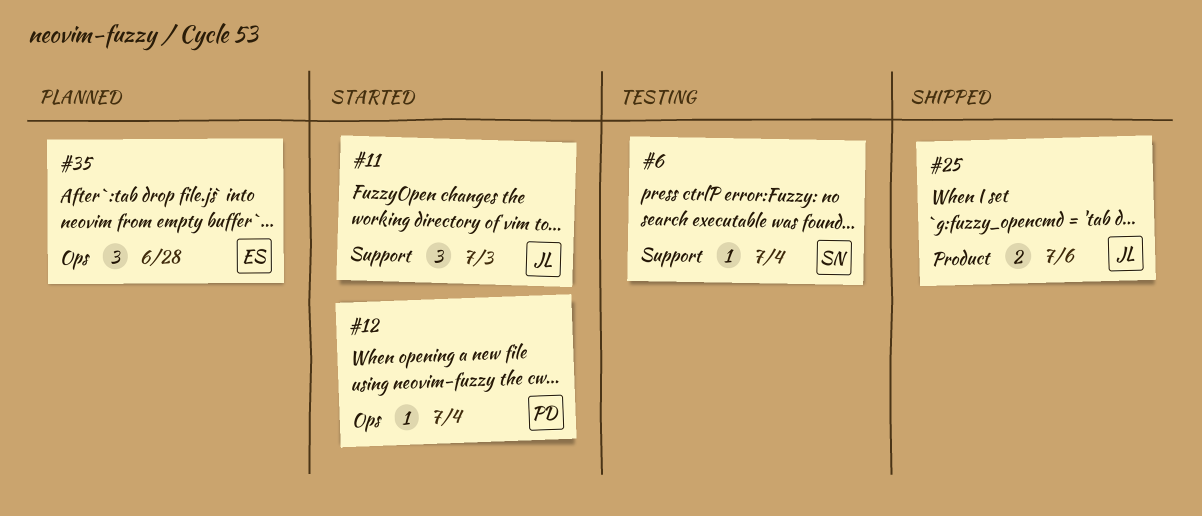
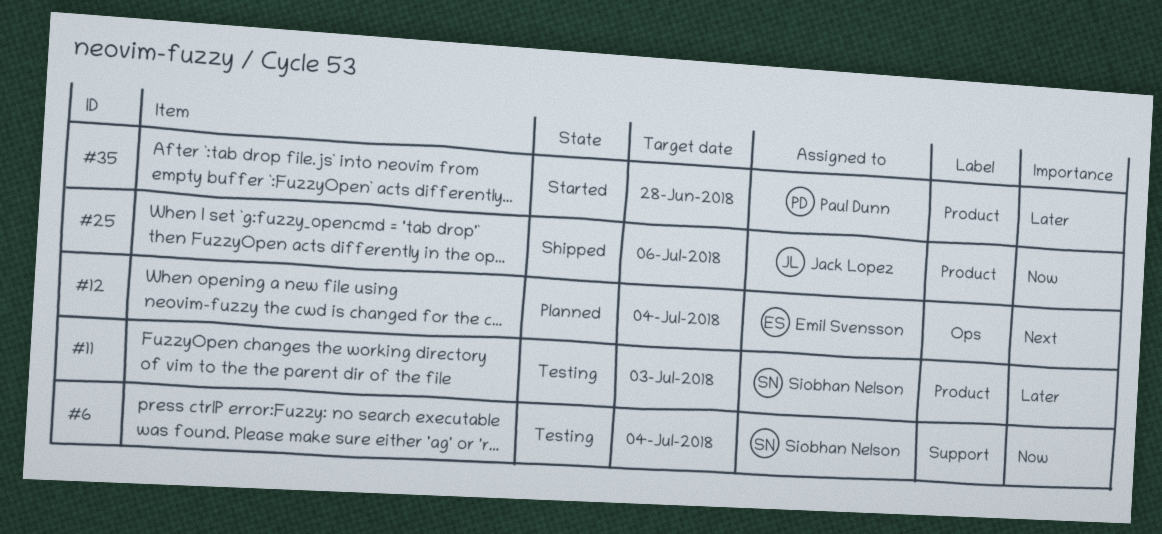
#11, status: Started -> Testing
#11, owner: Jack Lopez -> Siobhan Nelson
#11, label: Support -> Product
#12, status: Started -> Planned
#12, owner: Paul Dunn -> Emil Svensson
#35, status: Planned -> Started
#35, owner: Emil Svensson -> Paul Dunn
#35, label: Ops -> Product

